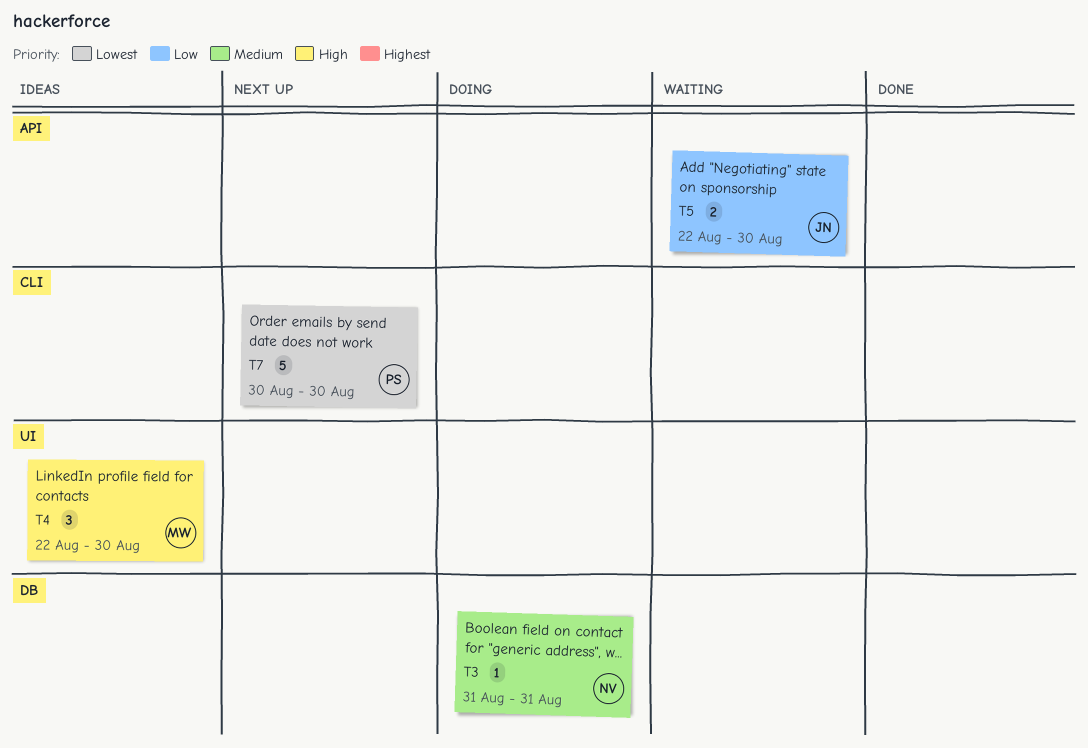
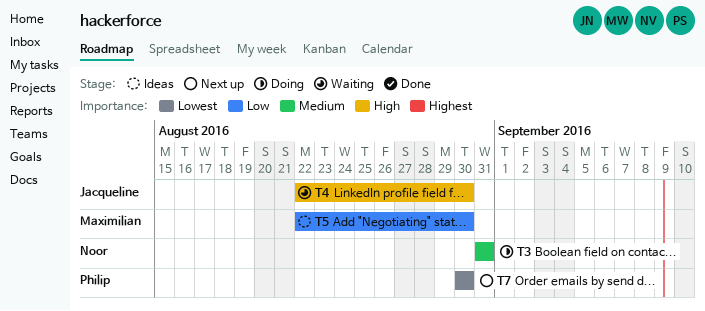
T4, status: Ideas -> Waiting
T4, owner: Maximilian -> Jacqueline
T5, status: Waiting -> Ideas
T5, owner: Jacqueline -> Maximilian

